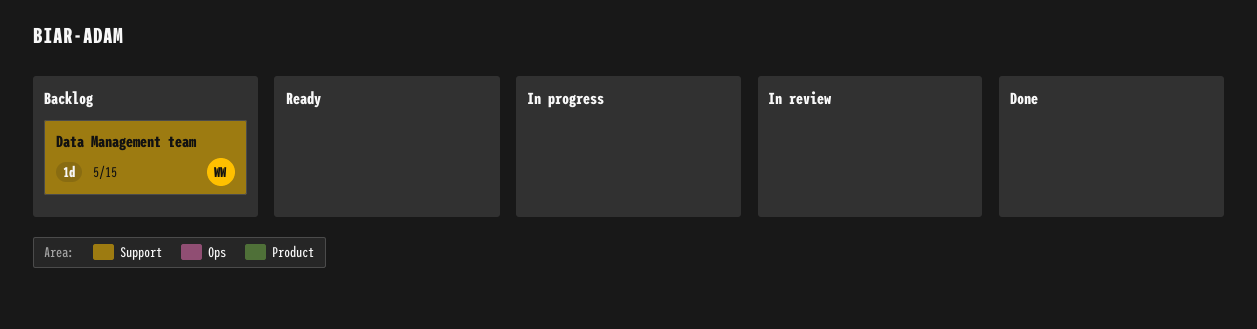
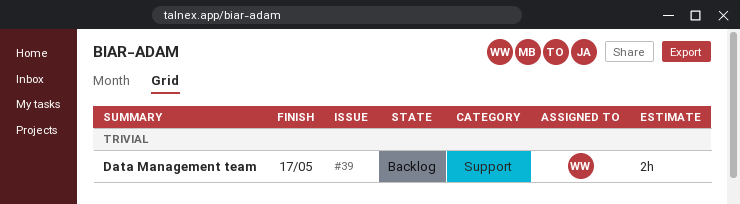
Data Management team, estimate: 1d -> 2h
Data Management team, due: May 15 -> May 17

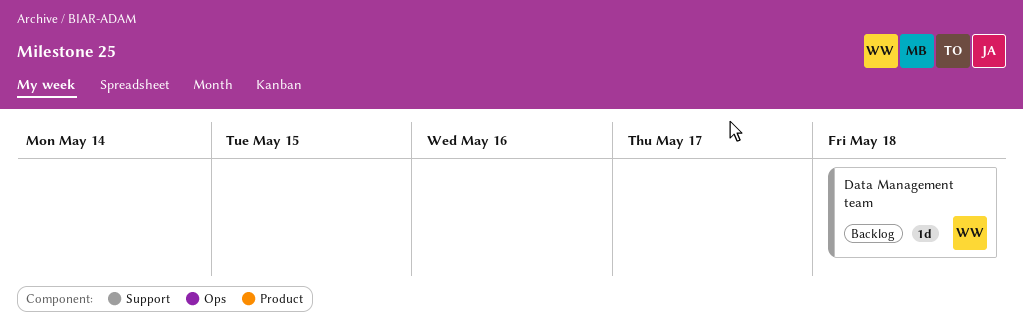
Data Management team, estimate: 2h -> 1d
Data Management team, due: May 17 -> May 18

